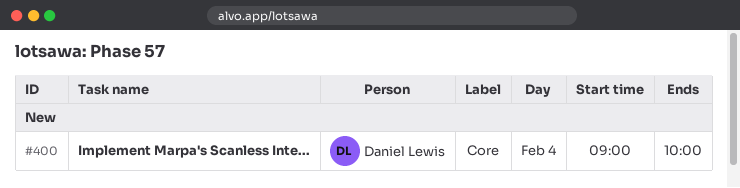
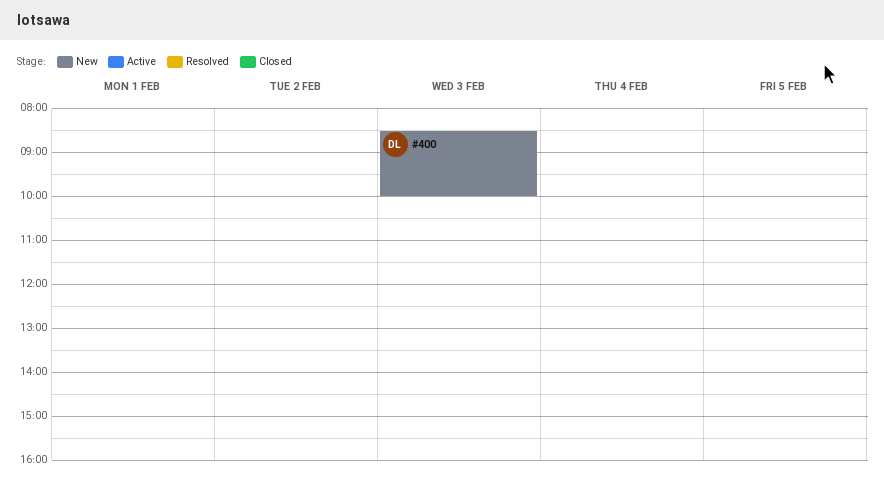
#400, day: Feb 4 -> Feb 3
#400, begins: 09:00 -> 08:30

